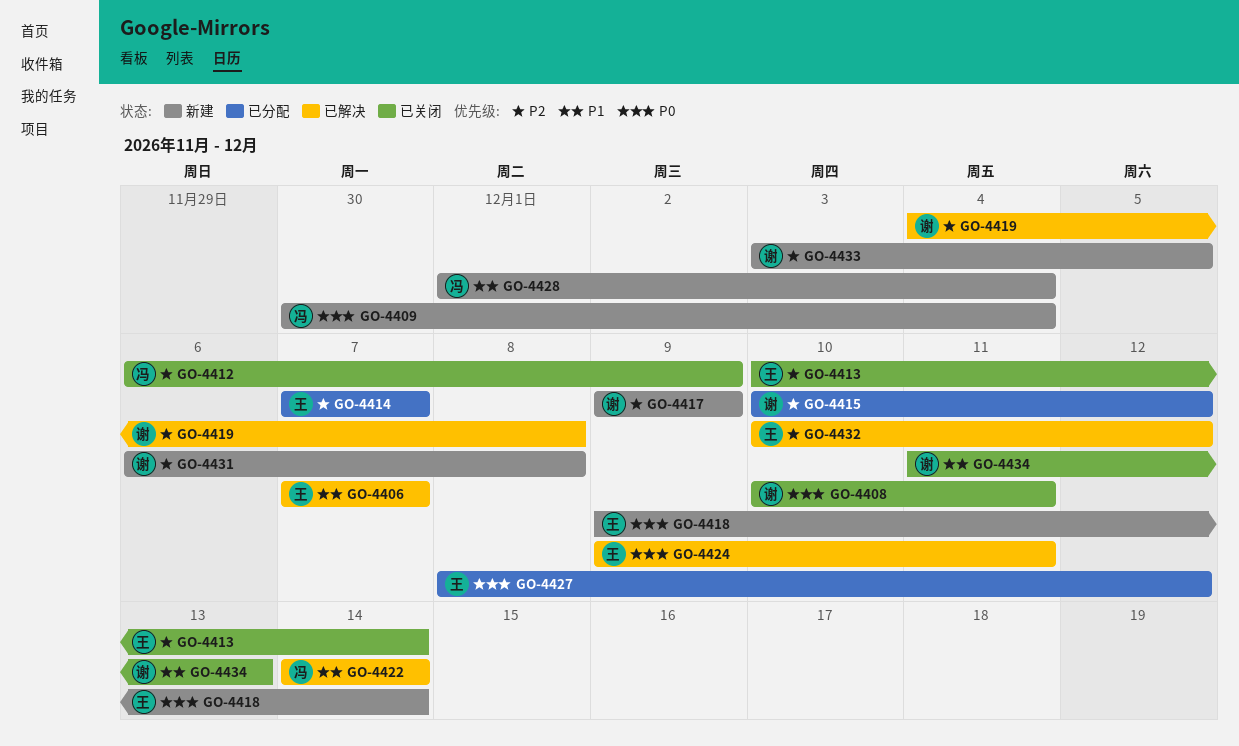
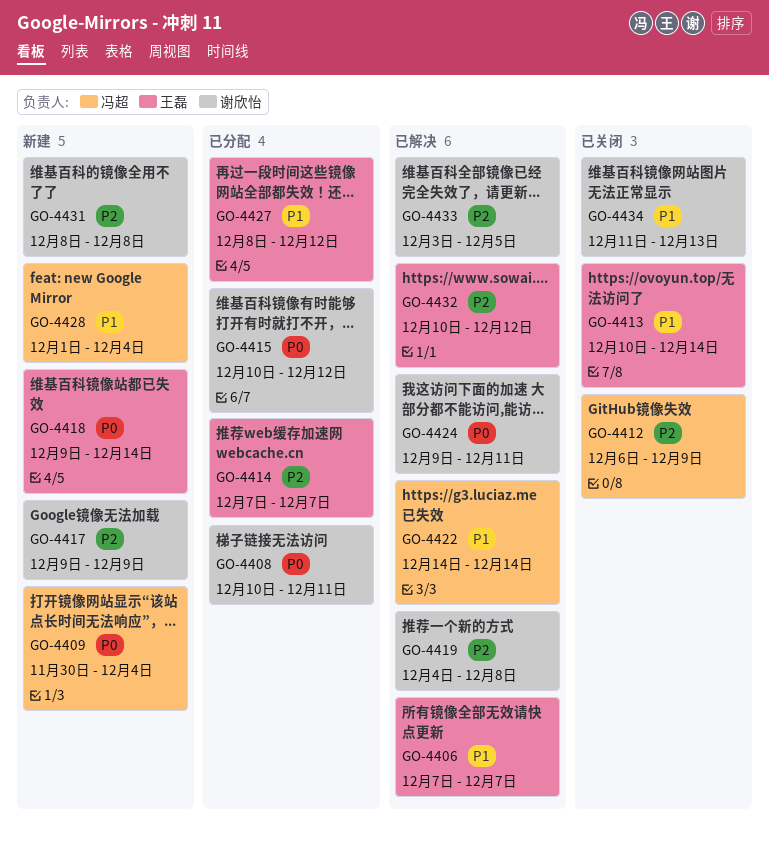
GO-4408, status: 已关闭 -> 已分配
GO-4413, priority: P2 -> P1
GO-4415, priority: P2 -> P0
GO-4424, owner: 王磊 -> 谢欣怡
GO-4427, priority: P0 -> P1
GO-4431, start: Dec 6 -> Dec 8
GO-4433, status: 新建 -> 已解决

